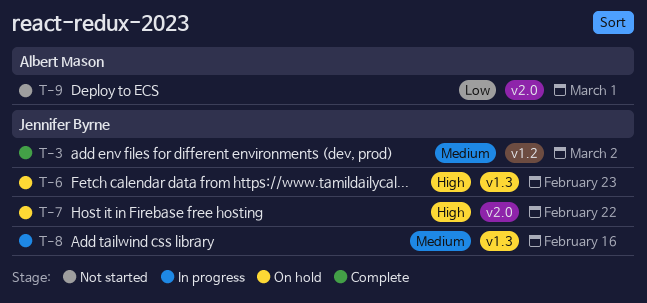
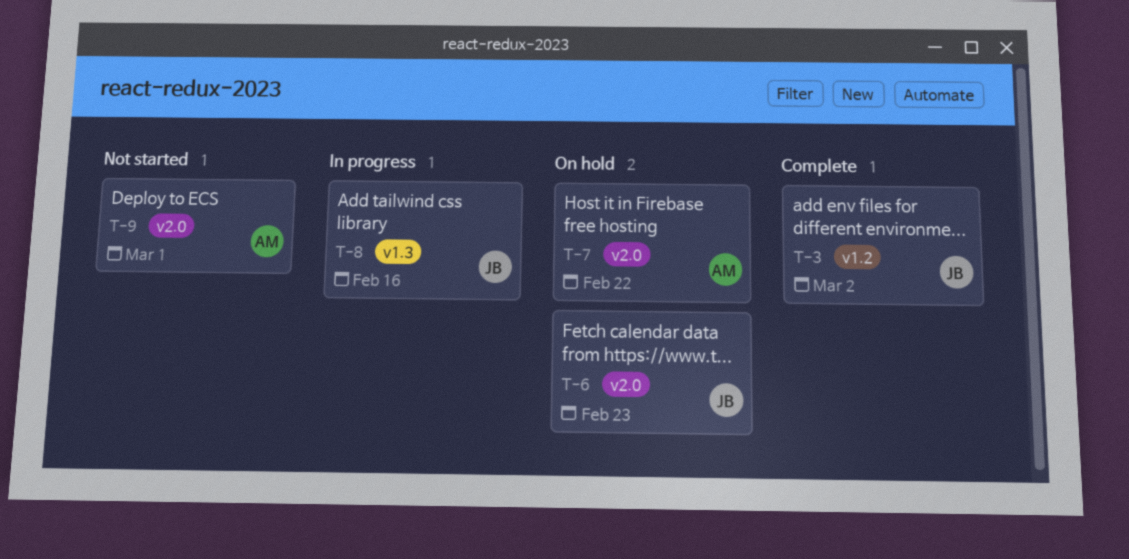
T-6, label: v1.3 -> v2.0
T-7, owner: Jennifer Byrne -> Albert Mason

